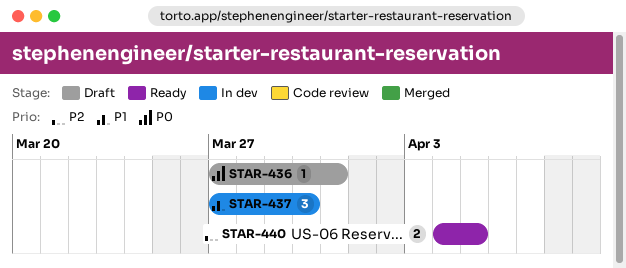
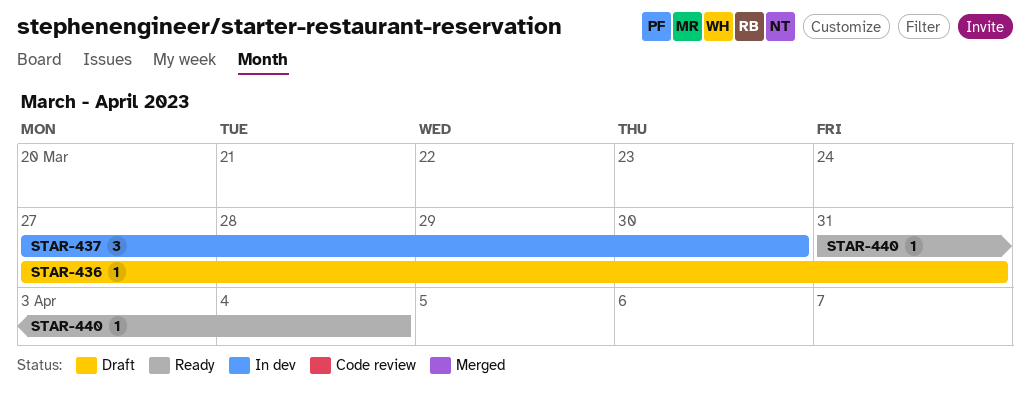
STAR-440, estimate: 2 -> 1
STAR-440, start: Apr 4 -> Mar 31
STAR-440, due: Apr 5 -> Apr 4

